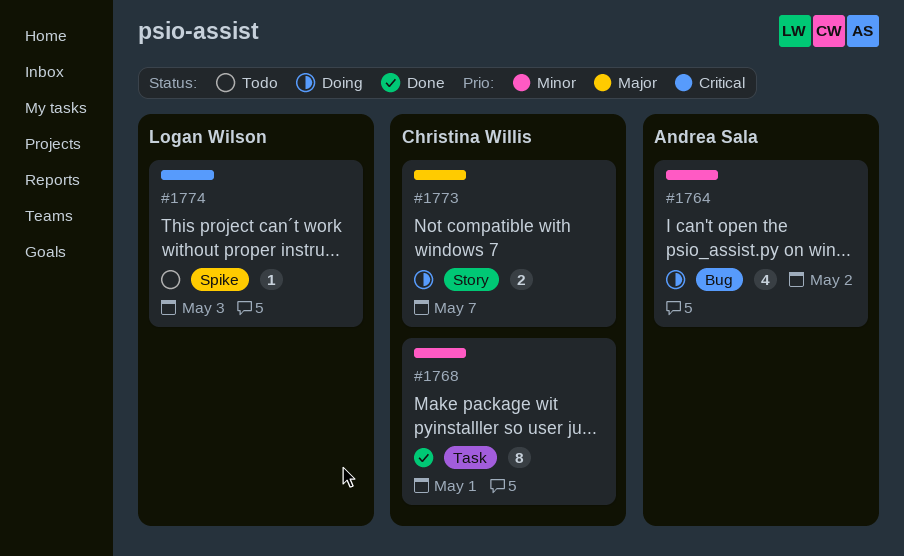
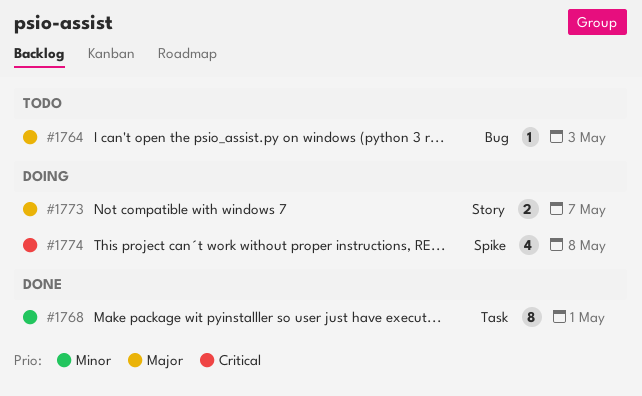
#1764, status: Doing -> Todo
#1764, priority: Minor -> Major
#1764, estimate: 4 -> 1
#1764, due: May 2 -> May 3
#1774, status: Todo -> Doing
#1774, estimate: 1 -> 4
#1774, due: May 3 -> May 8

